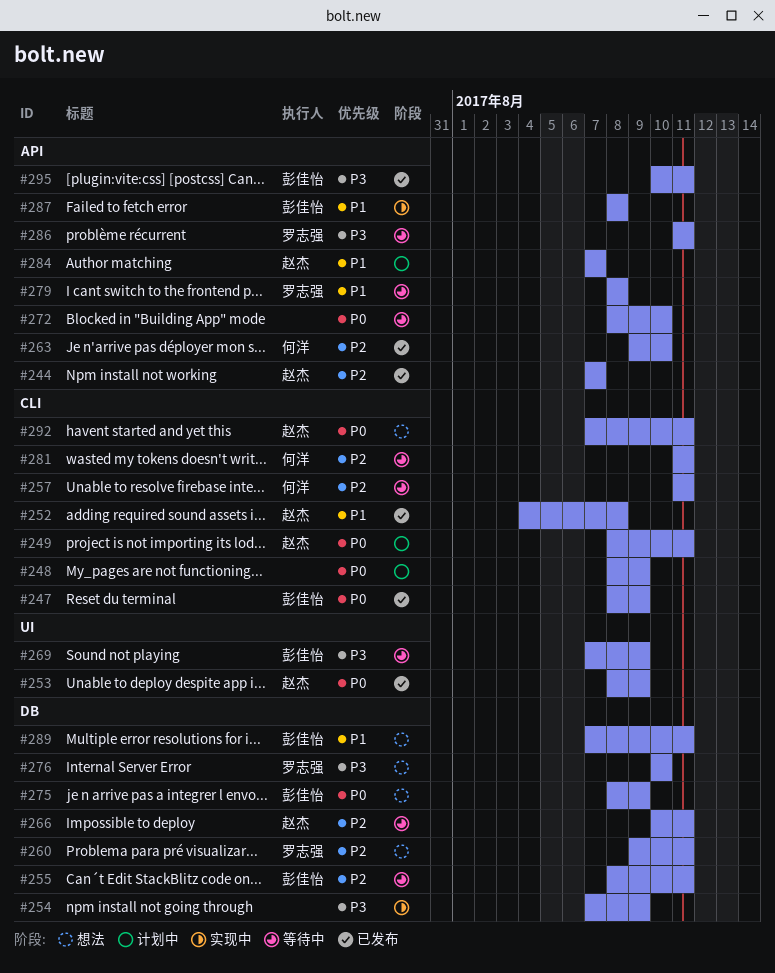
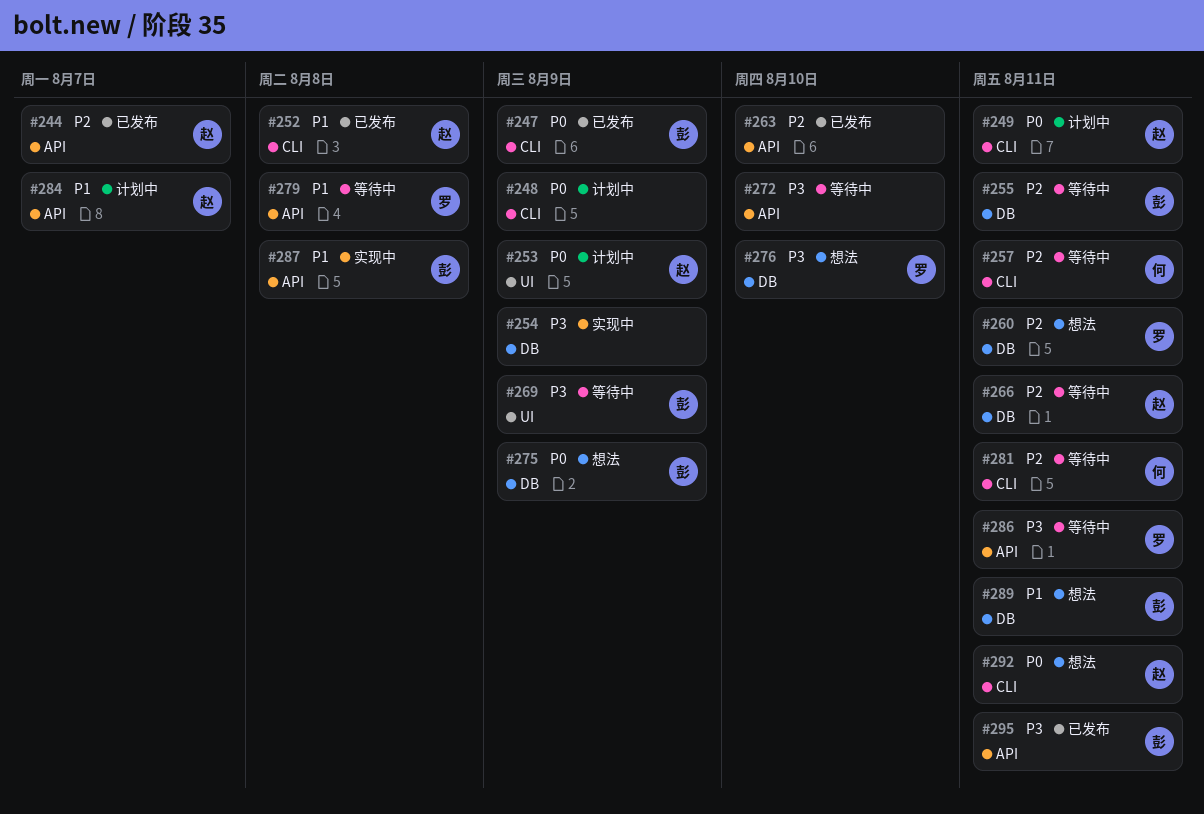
#253, status: 已发布 -> 计划中
#263, owner: 何洋 -> none
#272, priority: P0 -> P3

